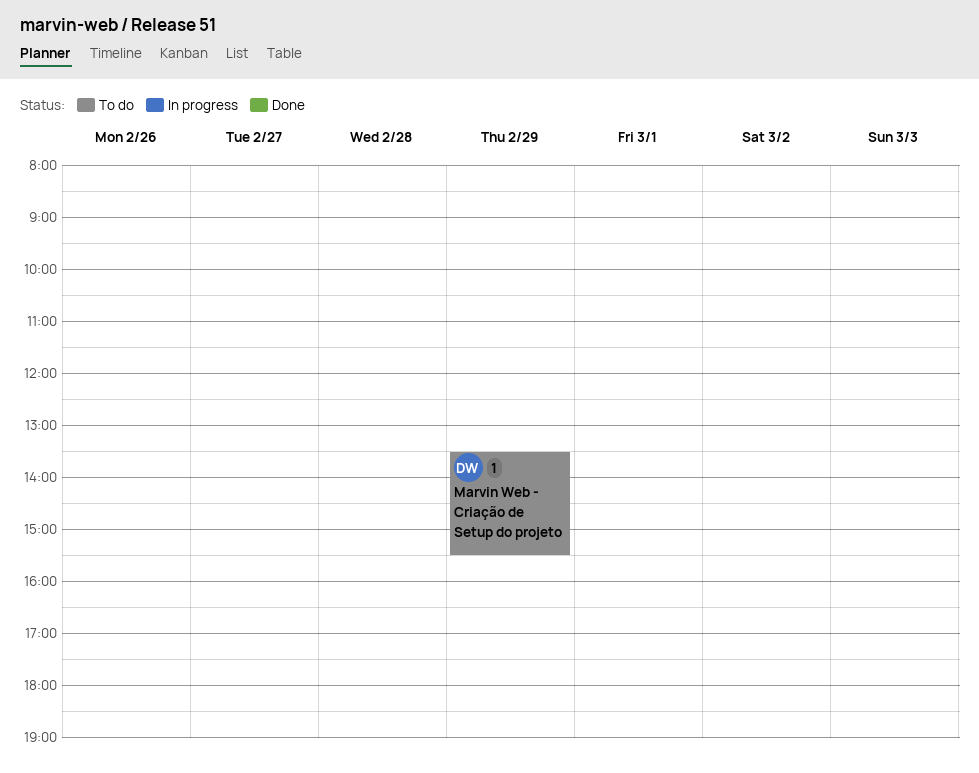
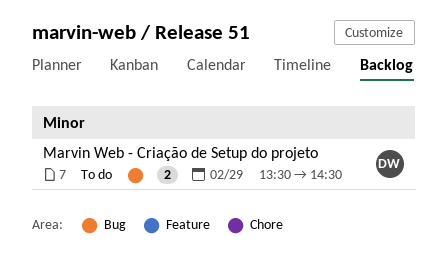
Marvin Web - Criação de Setup do projeto, estimate: 1 -> 2
Marvin Web - Criação de Setup do projeto, ends: 15:30 -> 14:30

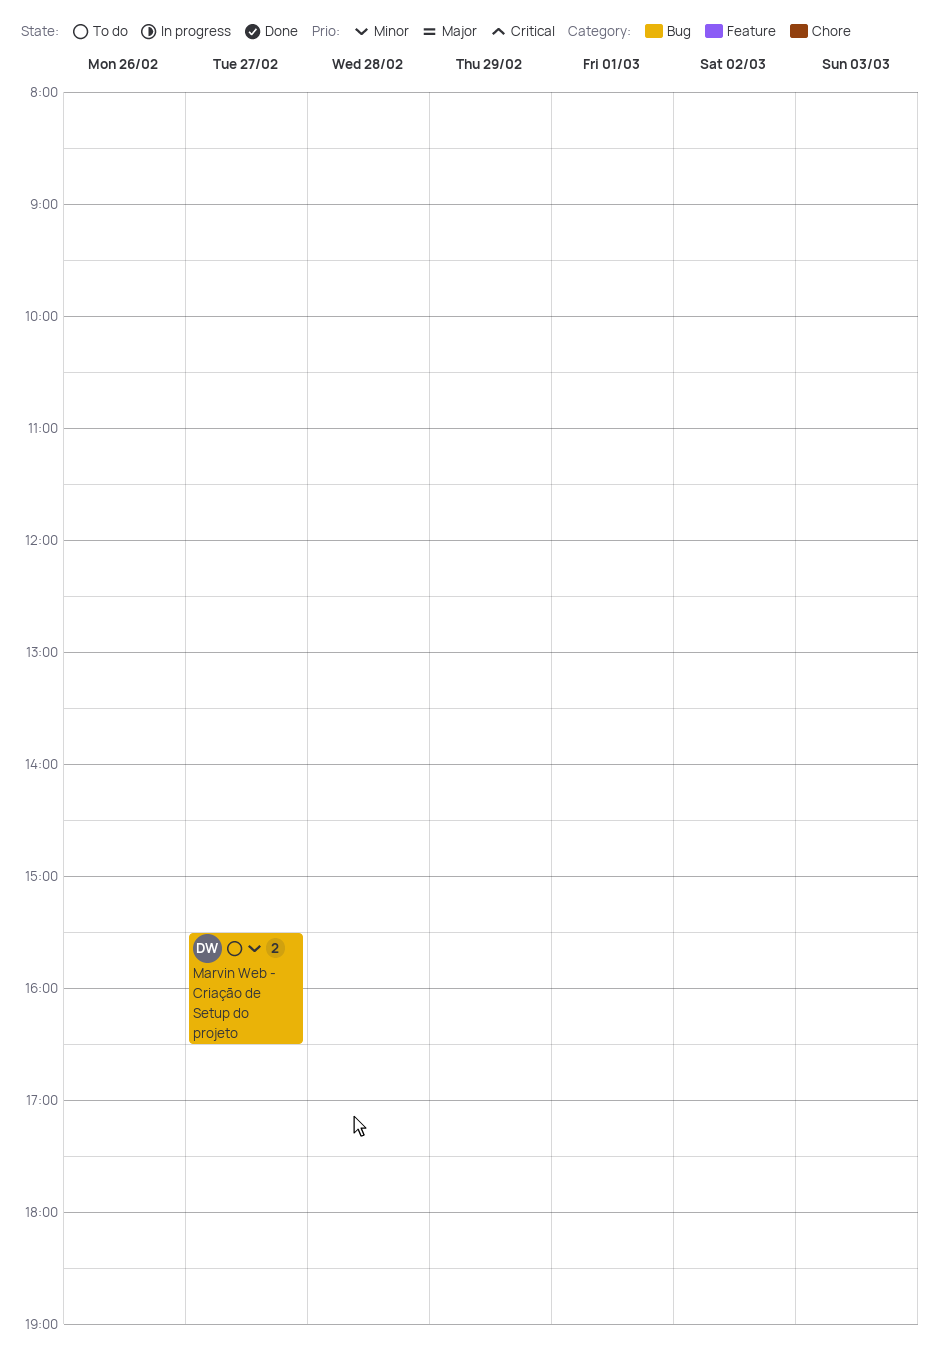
Marvin Web - Criação de Setup do projeto, day: Feb 29 -> Feb 27
Marvin Web - Criação de Setup do projeto, begins: 13:30 -> 15:30
Marvin Web - Criação de Setup do projeto, ends: 14:30 -> 16:30

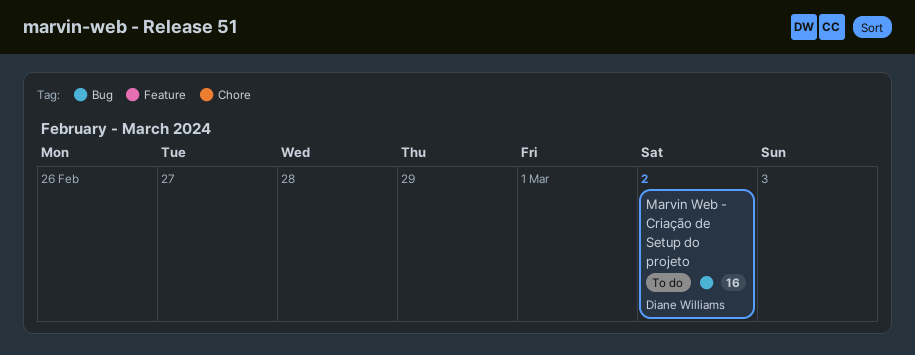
Marvin Web - Criação de Setup do projeto, estimate: 2 -> 16
Marvin Web - Criação de Setup do projeto, day: Feb 27 -> Mar 2

